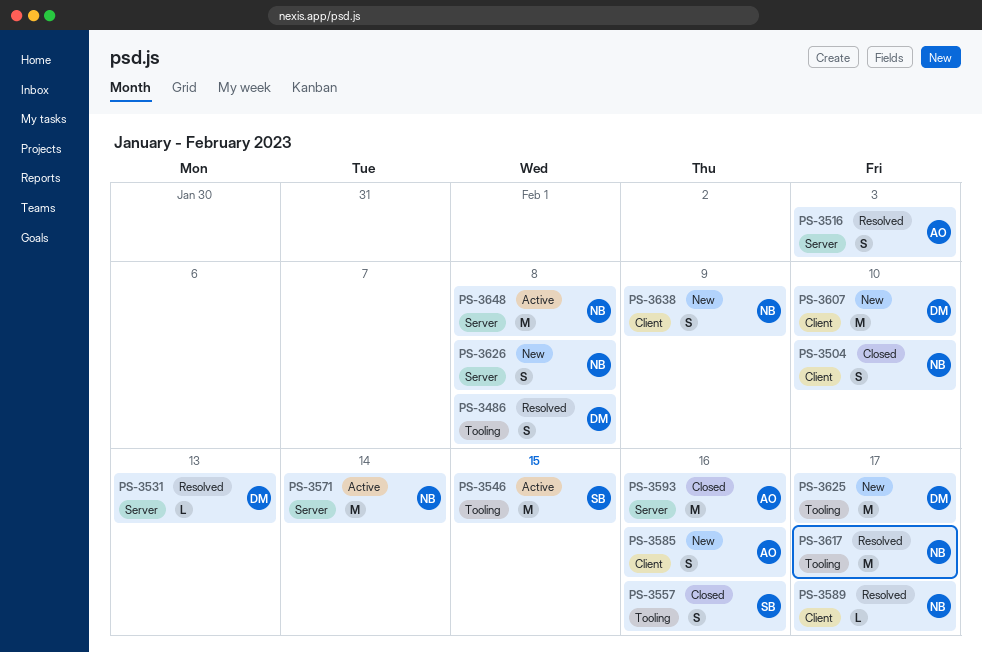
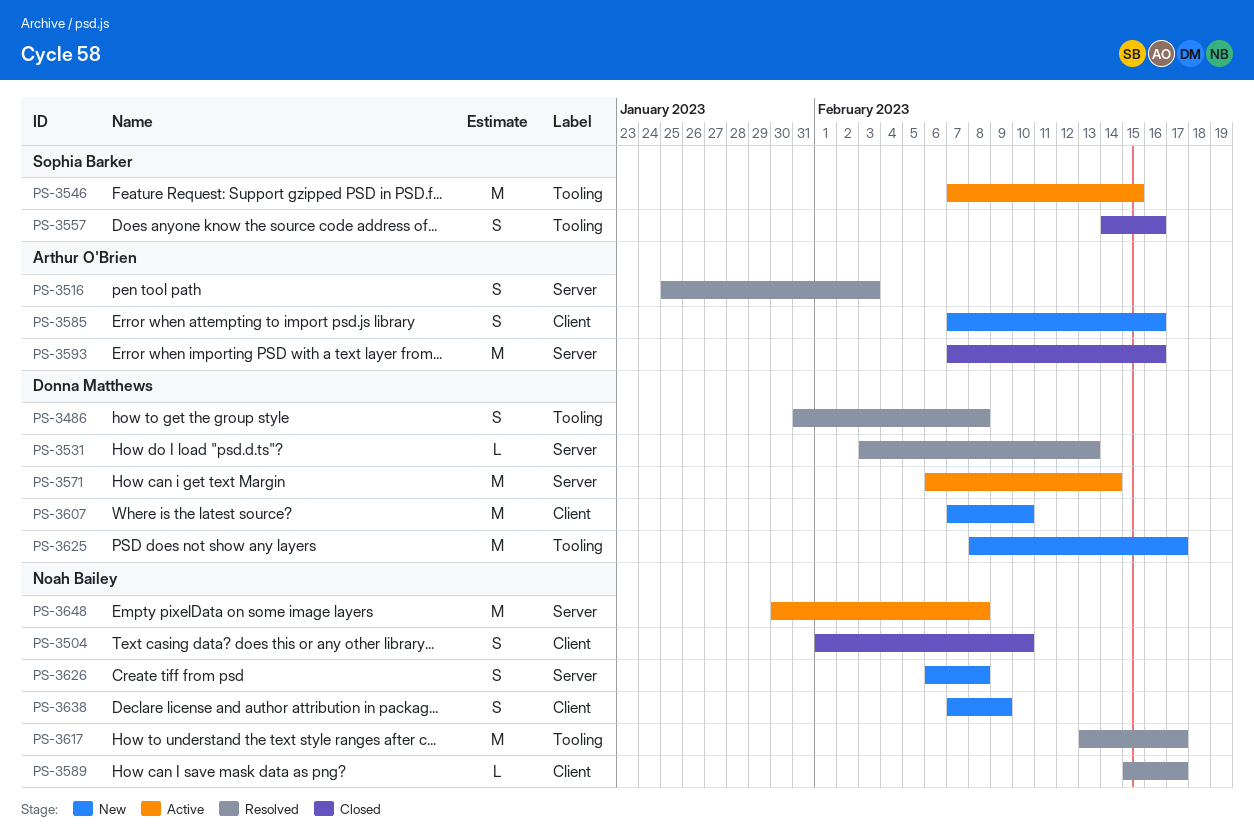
PS-3571, owner: Noah Bailey -> Donna Matthews

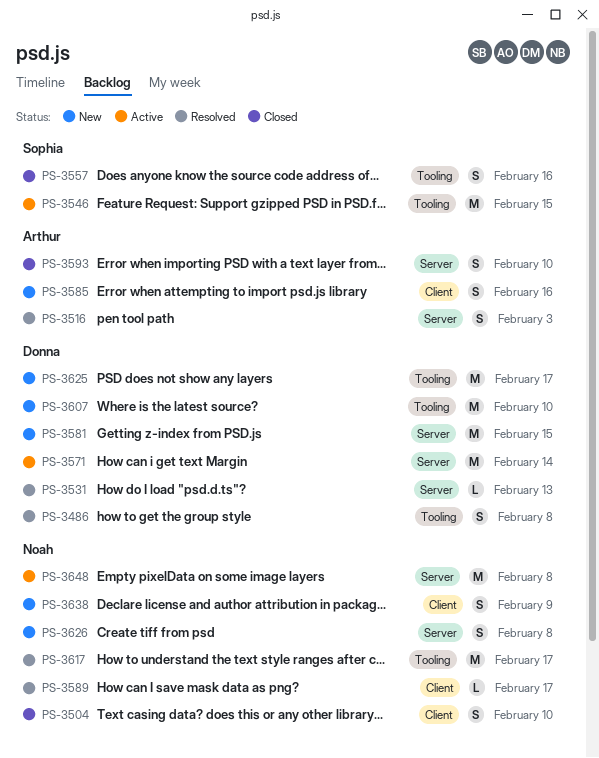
PS-3581: none -> present
PS-3593, estimate: M -> S
PS-3593, due: Feb 16 -> Feb 10
PS-3607, label: Client -> Tooling

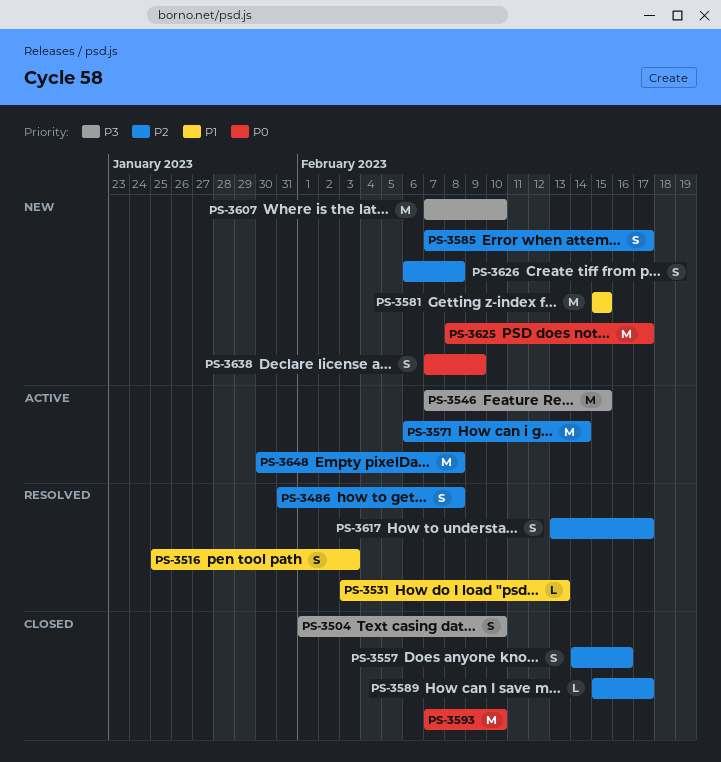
PS-3585, due: Feb 16 -> Feb 17
PS-3589, status: Resolved -> Closed
PS-3593, estimate: S -> M
PS-3617, estimate: M -> S

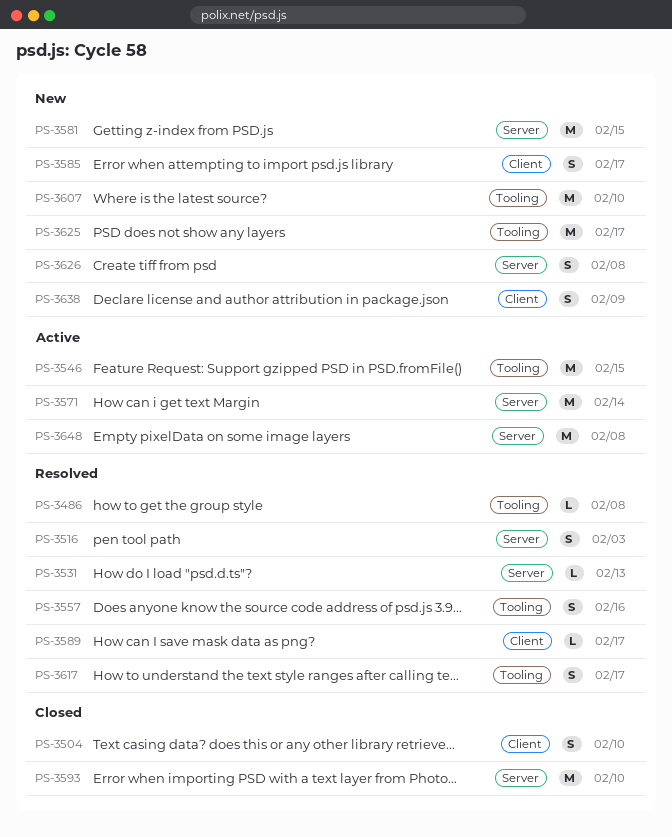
PS-3486, estimate: S -> L
PS-3557, status: Closed -> Resolved
PS-3589, status: Closed -> Resolved

